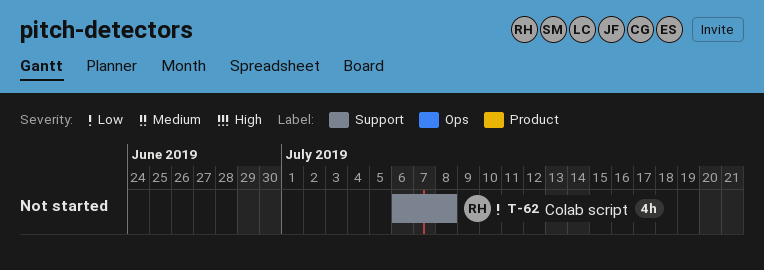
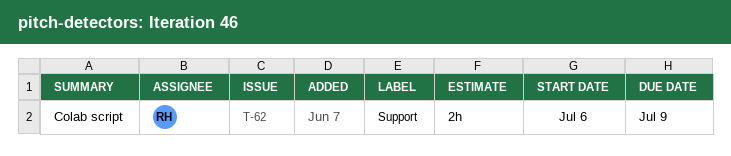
T-62, estimate: 4h -> 2h
T-62, due: Jul 8 -> Jul 9

